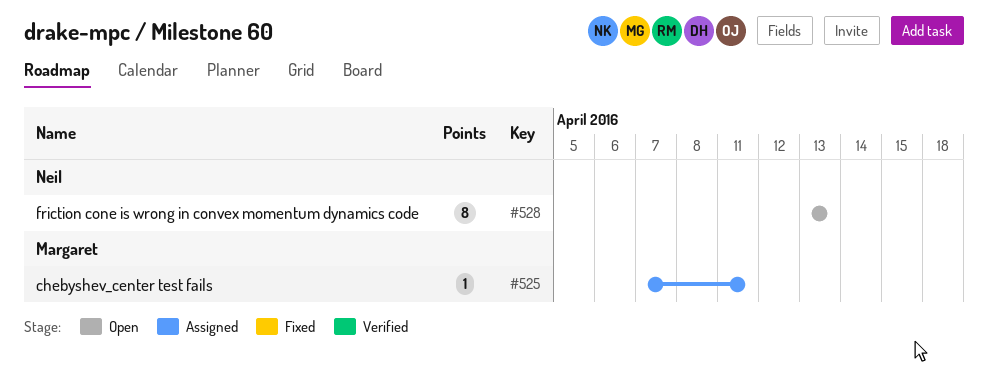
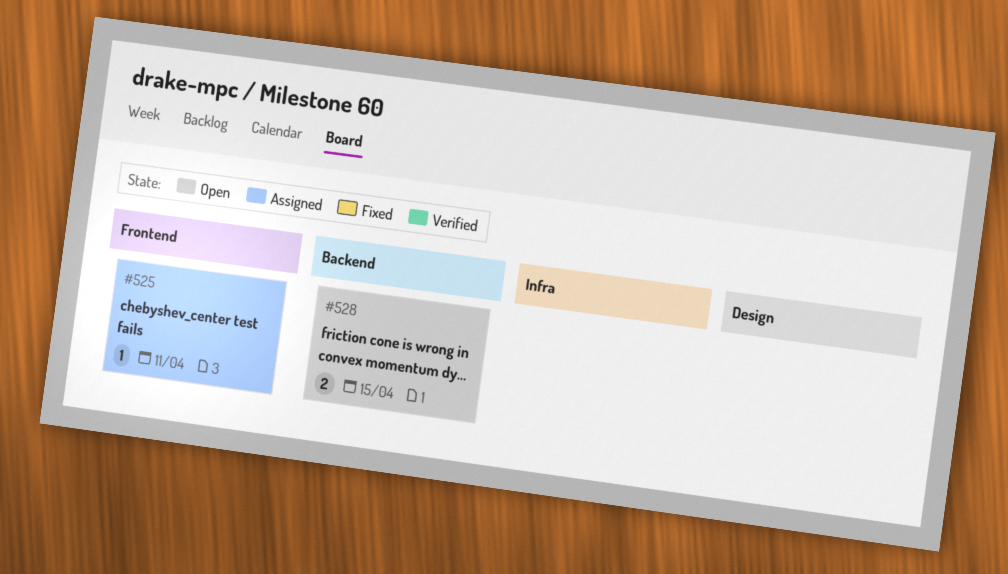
#528, estimate: 8 -> 2
#528, due: Apr 13 -> Apr 15

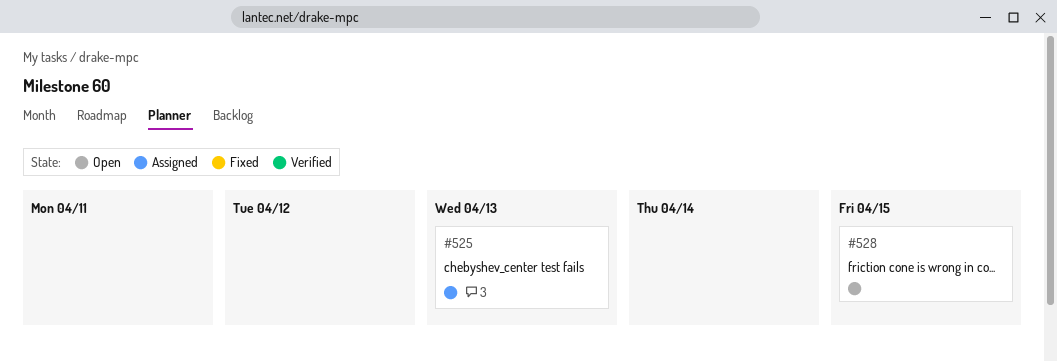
#525, due: Apr 11 -> Apr 13

